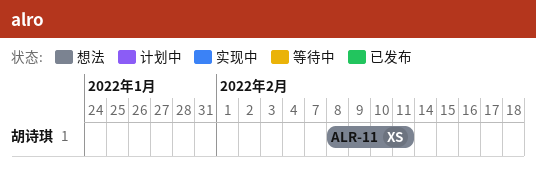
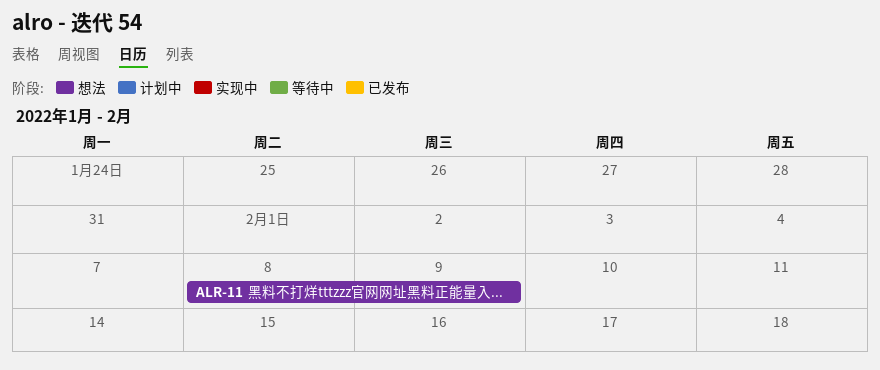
ALR-11, due: Feb 11 -> Feb 9

